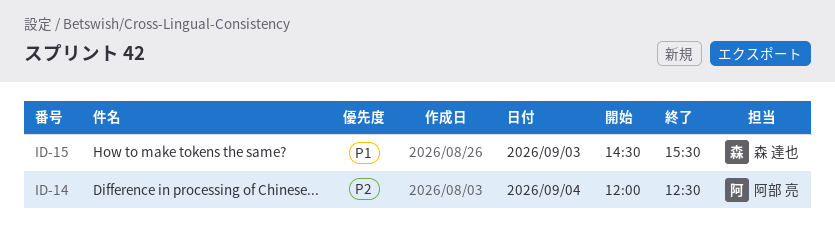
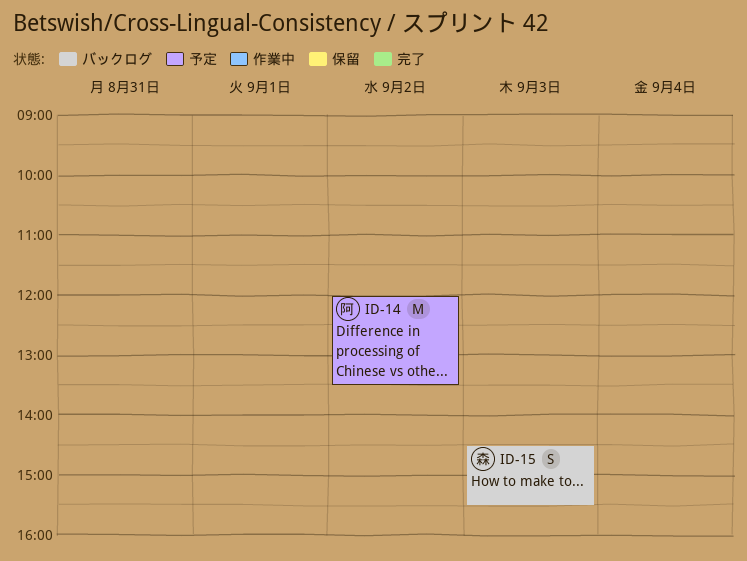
ID-14, day: Sep 4 -> Sep 2
ID-14, ends: 12:30 -> 13:30

